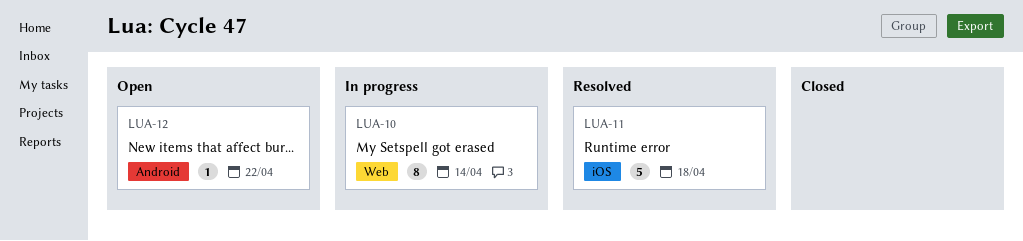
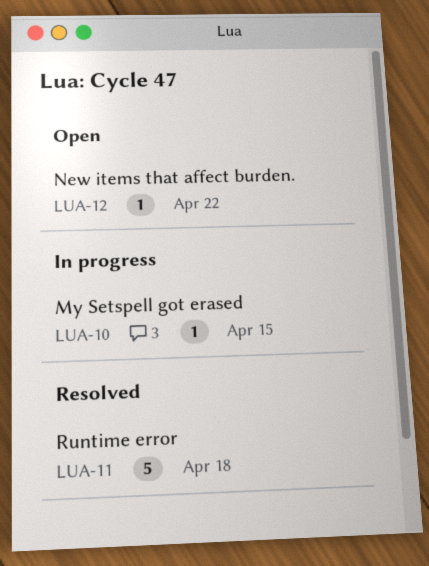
LUA-10, estimate: 8 -> 1
LUA-10, due: Apr 14 -> Apr 15

